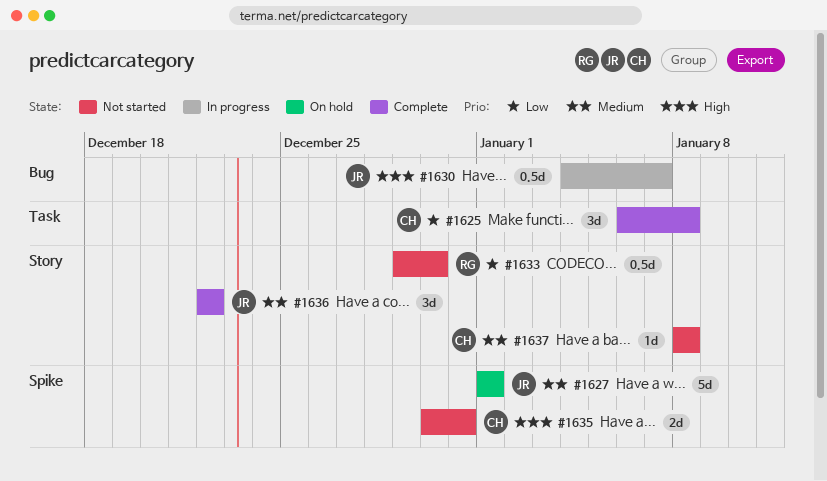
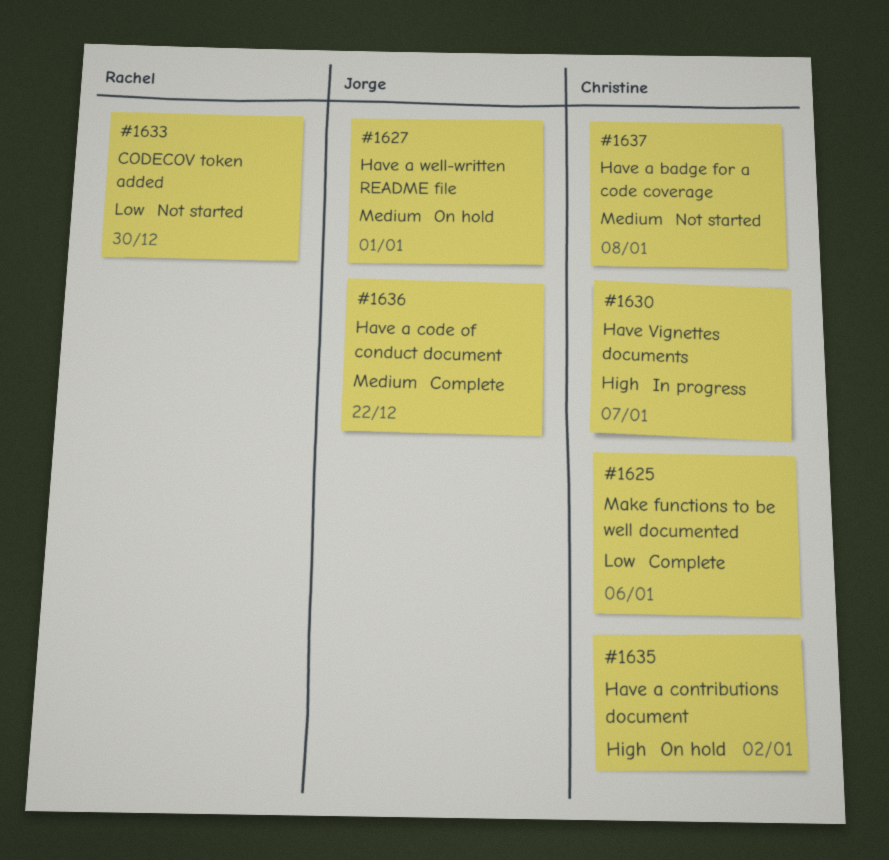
#1625, due: Jan 8 -> Jan 6
#1630, owner: Jorge -> Christine
#1635, status: Not started -> On hold
#1635, due: Dec 31 -> Jan 2

